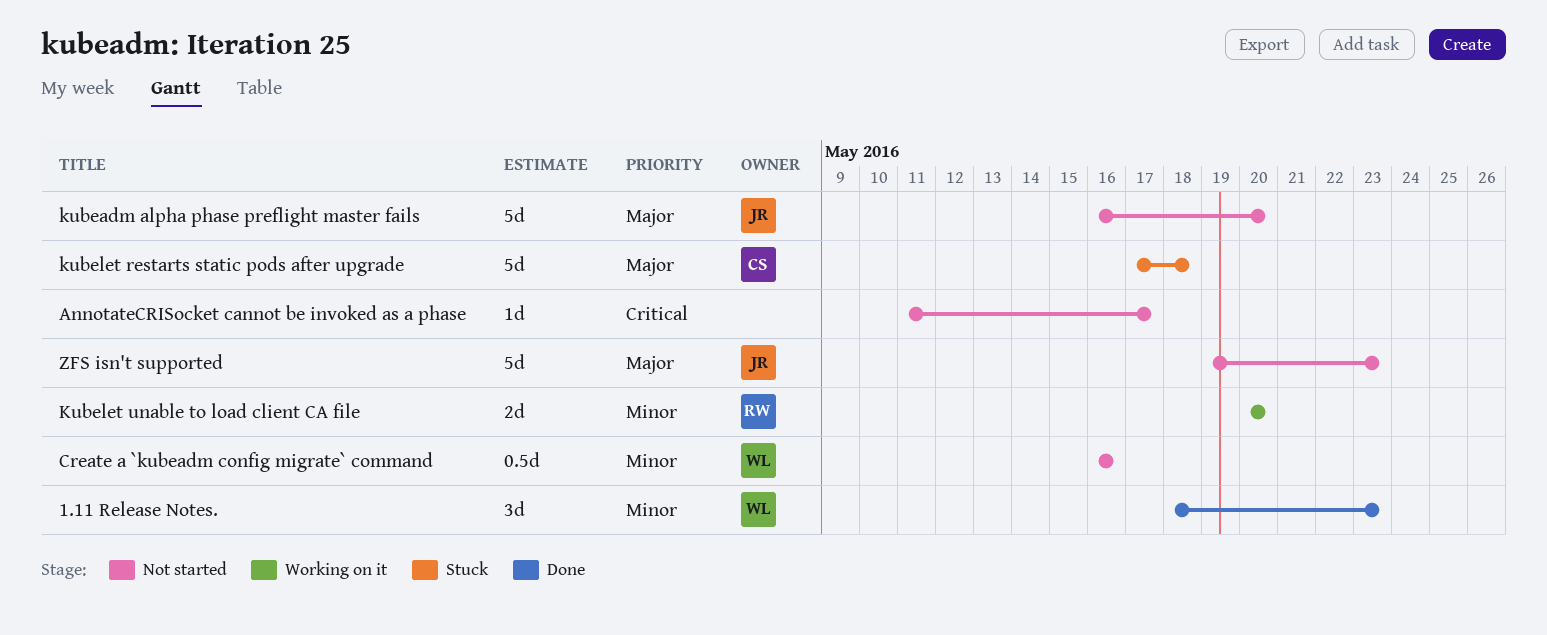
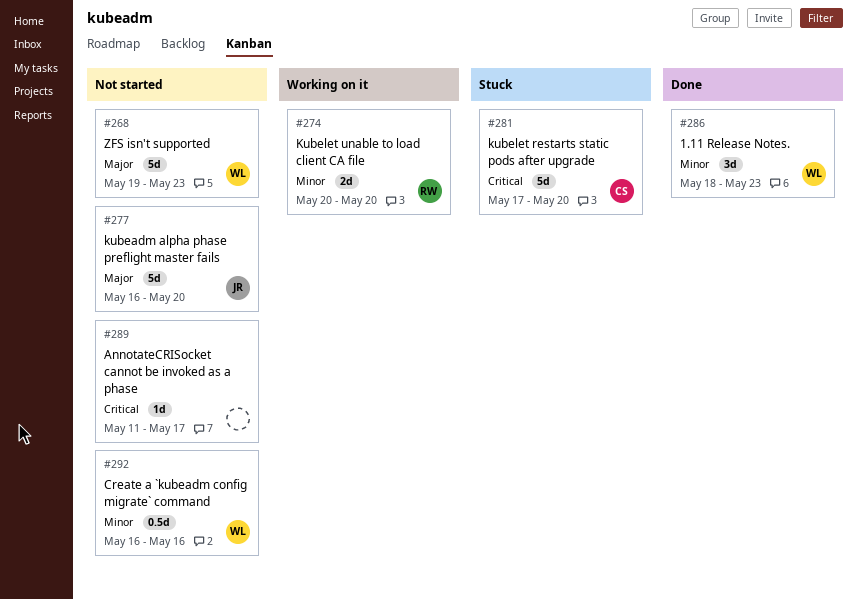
kubelet restarts static pods after upgrade, priority: Major -> Critical
kubelet restarts static pods after upgrade, due: May 18 -> May 20
ZFS isn't supported, owner: JR -> WL

